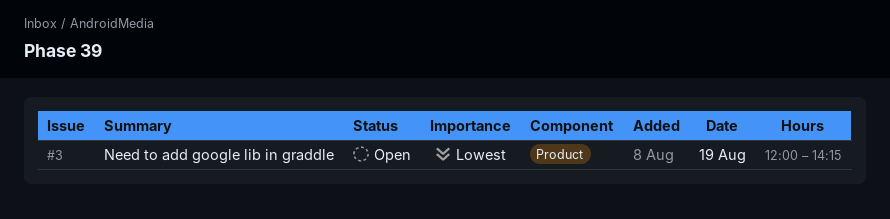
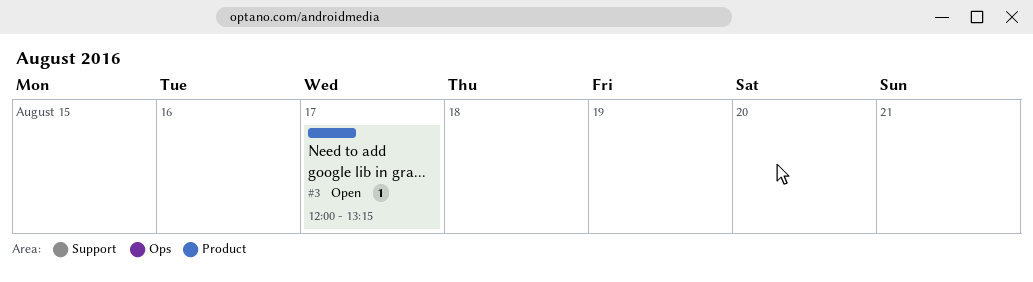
#3, day: Aug 19 -> Aug 17
#3, ends: 14:15 -> 13:15

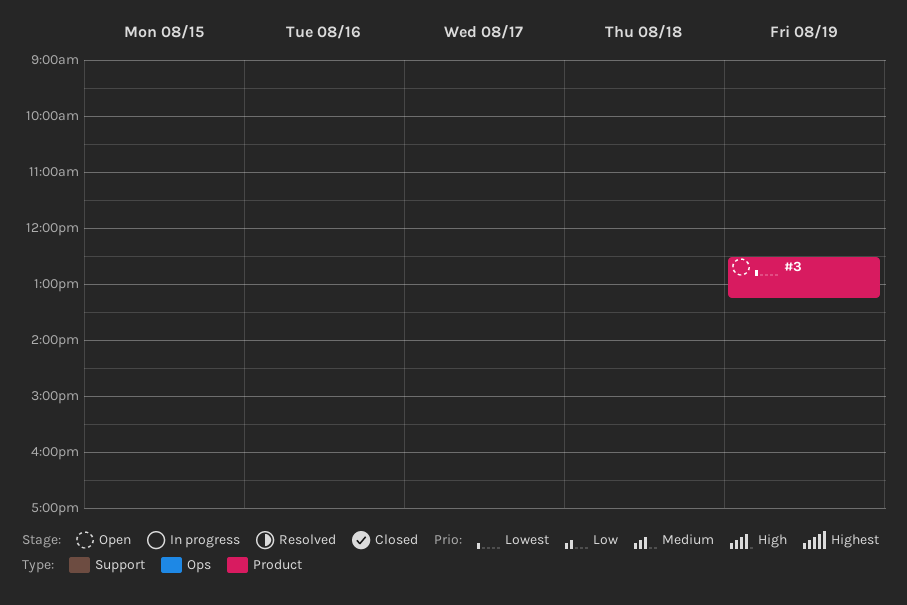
#3, day: Aug 17 -> Aug 19
#3, begins: 12:00 -> 12:30

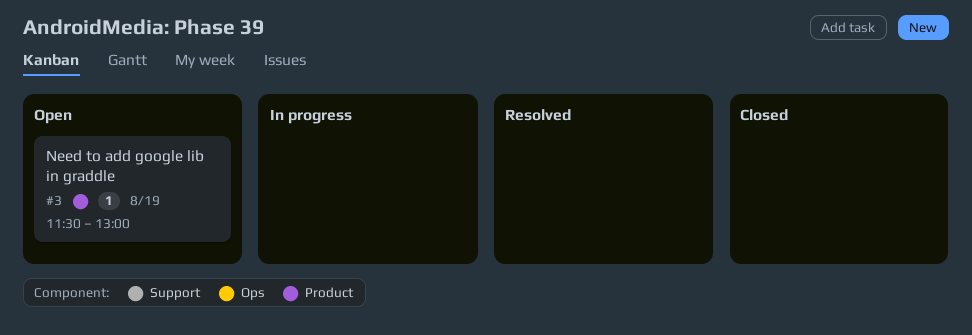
#3, begins: 12:30 -> 11:30
#3, ends: 13:15 -> 13:00

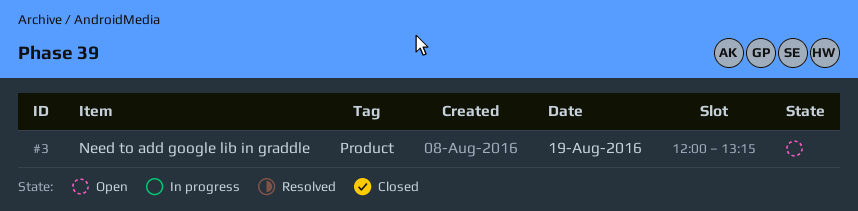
#3, begins: 11:30 -> 12:00
#3, ends: 13:00 -> 13:15

